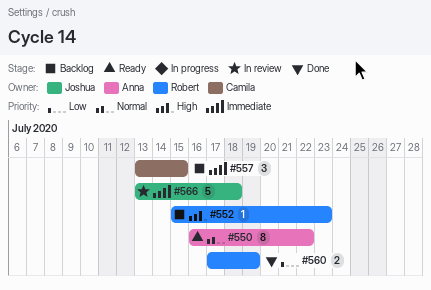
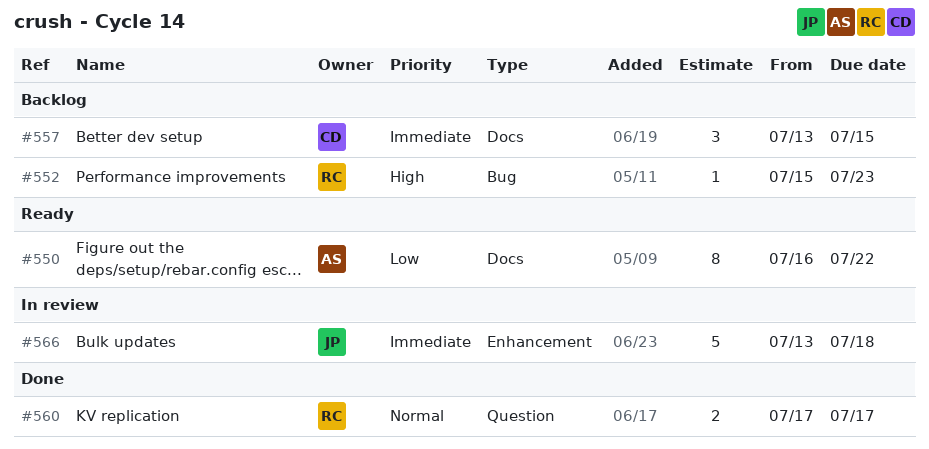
#550, priority: Normal -> Low
#560, priority: Low -> Normal
#560, due: Jul 19 -> Jul 17

